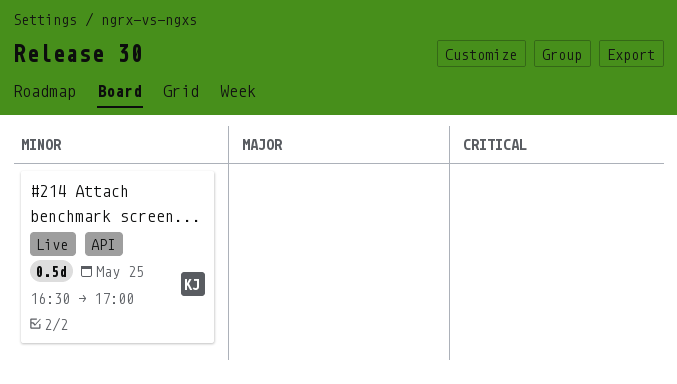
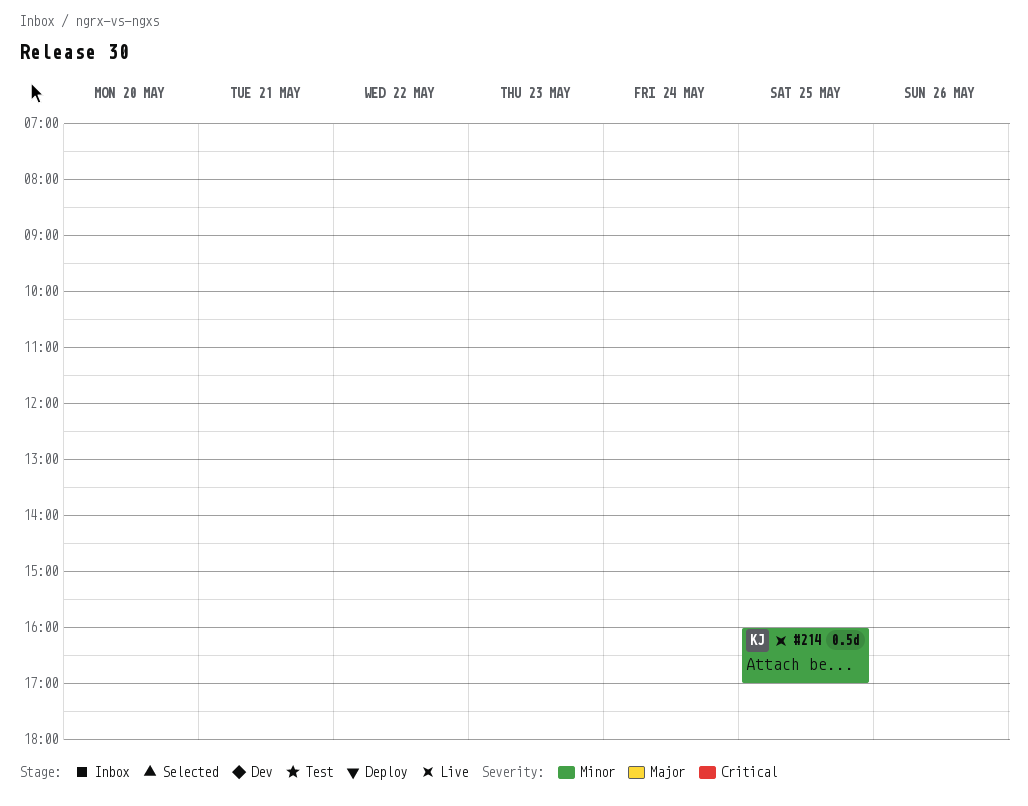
#214, begins: 16:30 -> 16:00

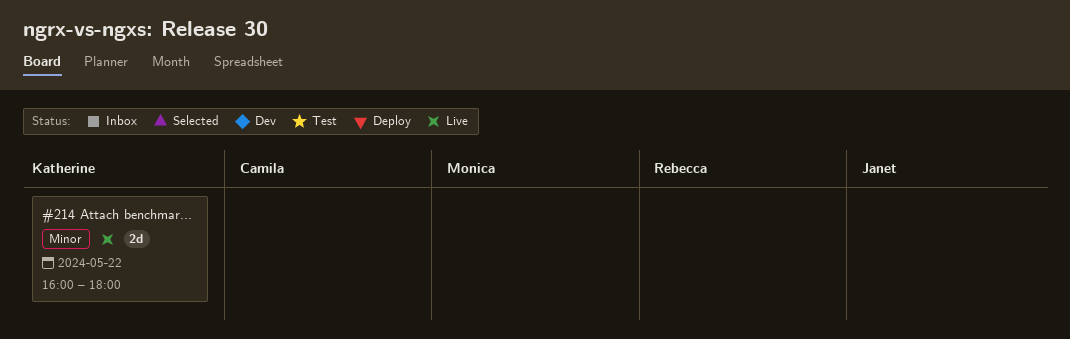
#214, estimate: 0.5d -> 2d
#214, day: May 25 -> May 22
#214, ends: 17:00 -> 18:00

